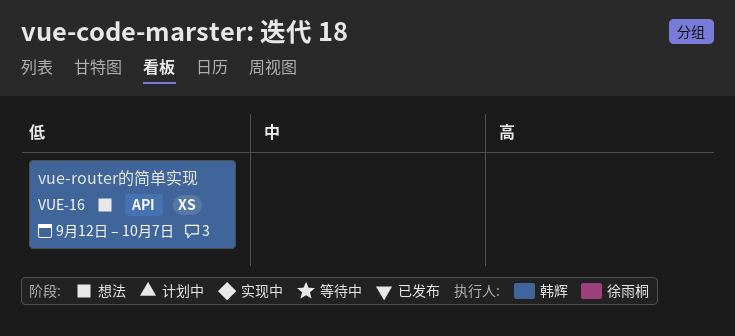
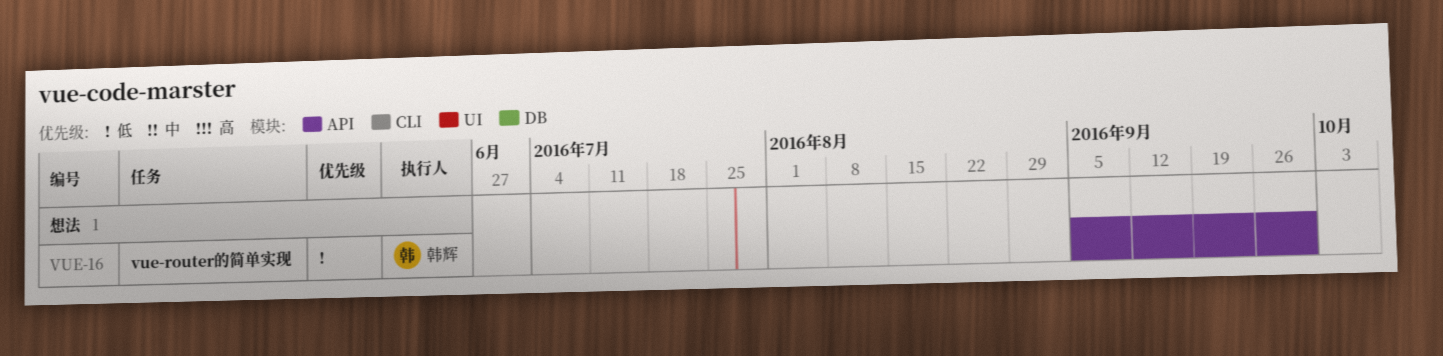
VUE-16, start: Sep 12 -> Sep 5
VUE-16, due: Oct 7 -> Sep 30

